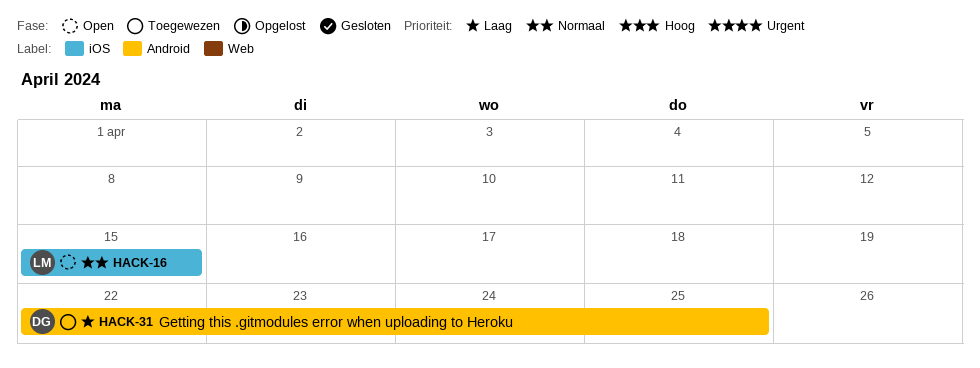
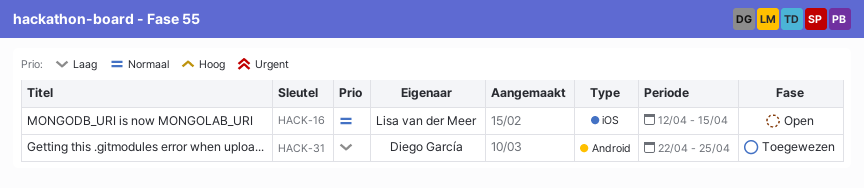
HACK-16, start: Apr 15 -> Apr 12

